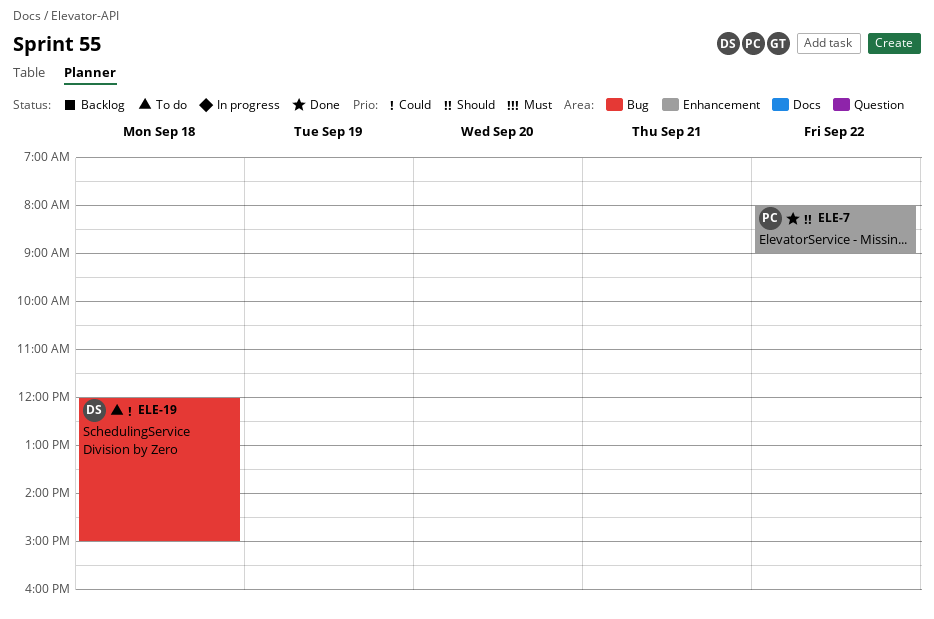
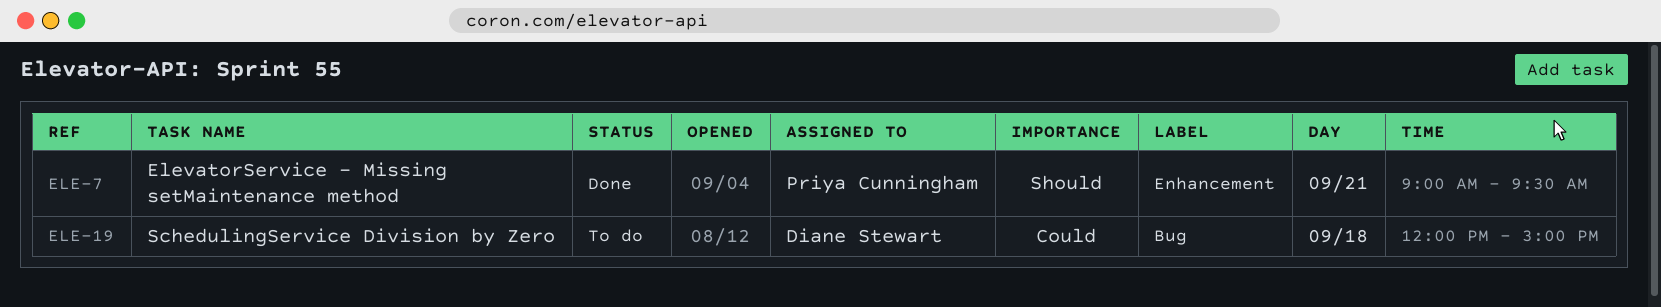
ELE-7, day: Sep 22 -> Sep 21
ELE-7, begins: 08:00 -> 09:00
ELE-7, ends: 09:00 -> 09:30

